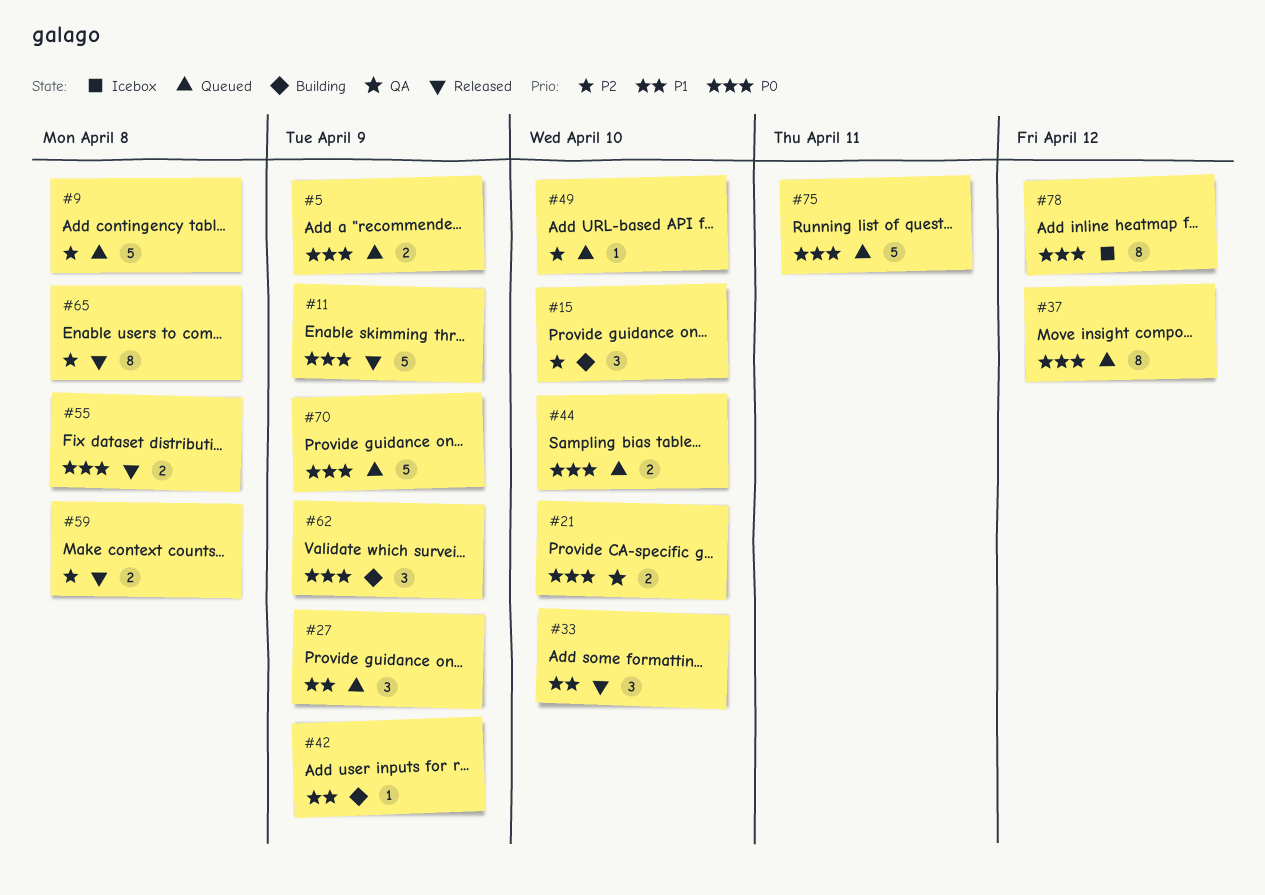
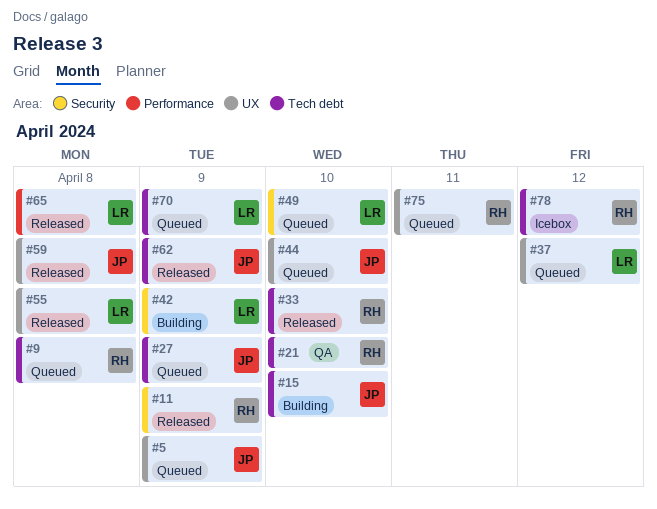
#62, status: Building -> Released

